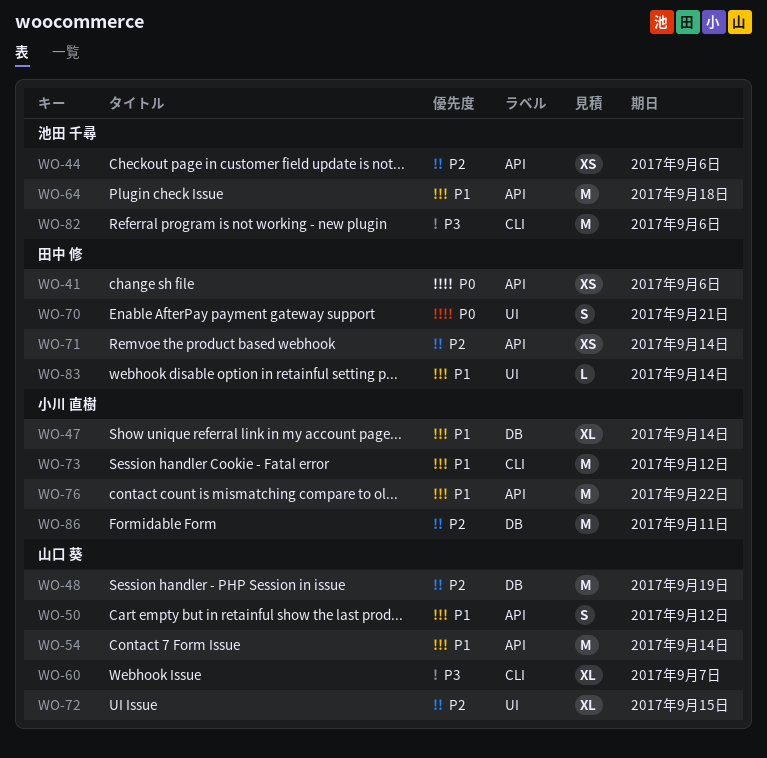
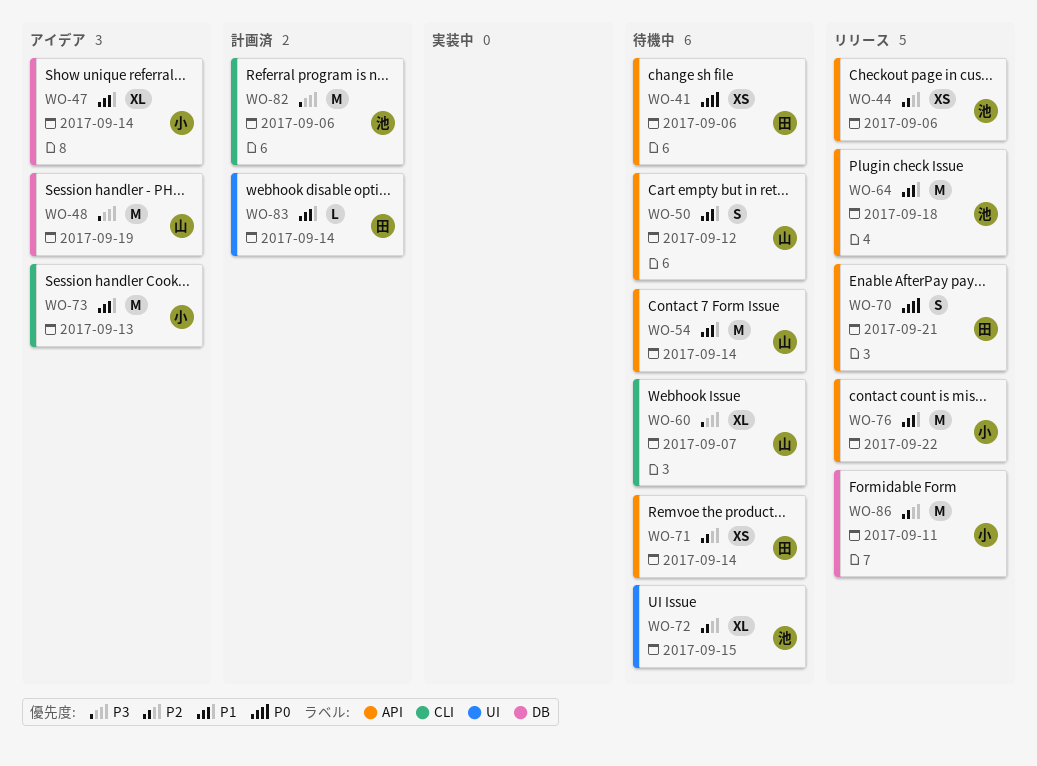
WO-48, priority: P2 -> P3
WO-70, label: UI -> API
WO-72, owner: 山口 葵 -> 池田 千尋
WO-73, due: Sep 12 -> Sep 13

